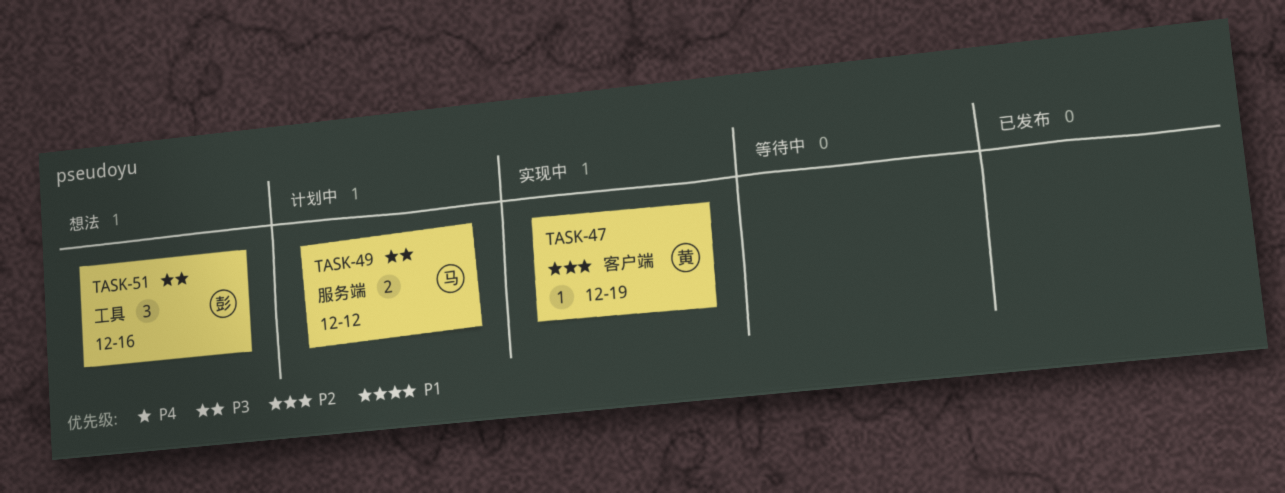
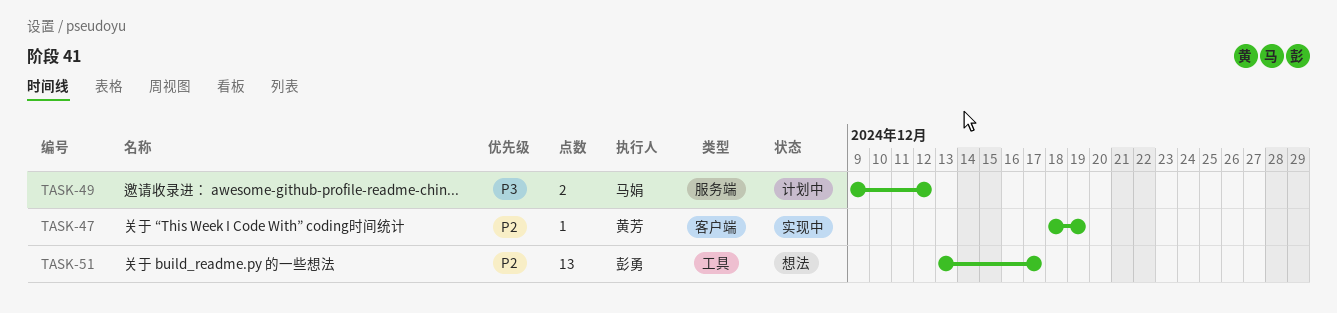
TASK-51, priority: P3 -> P2
TASK-51, estimate: 3 -> 13
TASK-51, due: Dec 16 -> Dec 17

